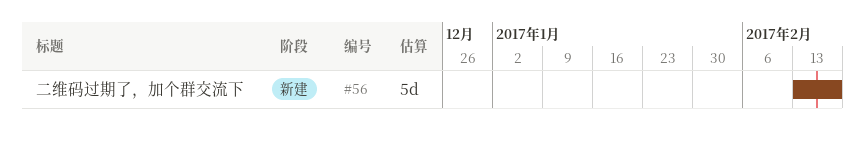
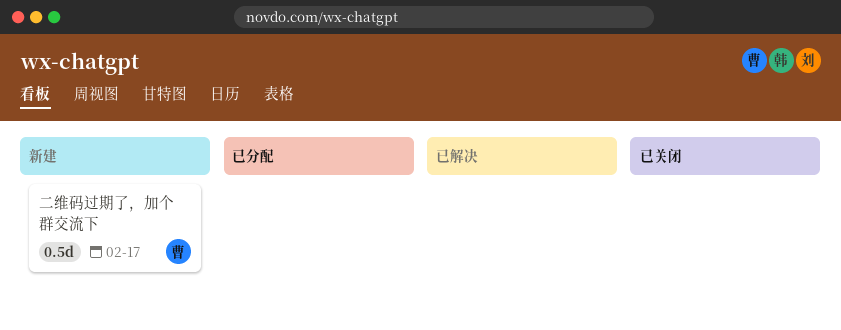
二维码过期了，加个群交流下, estimate: 5d -> 0.5d

